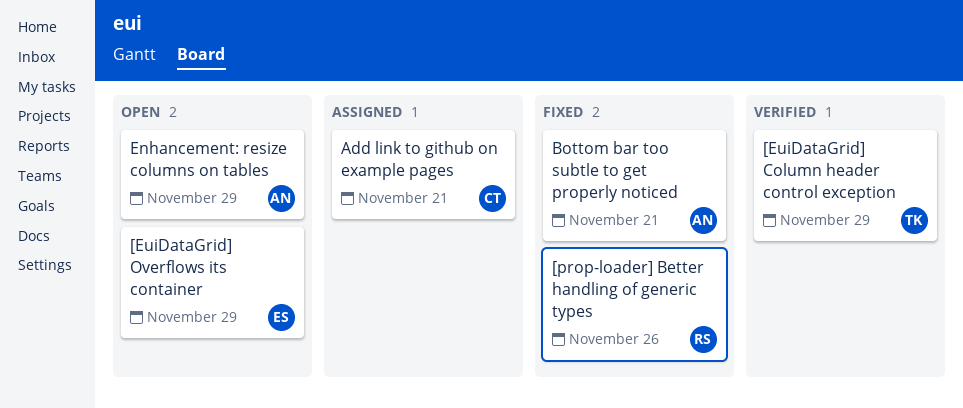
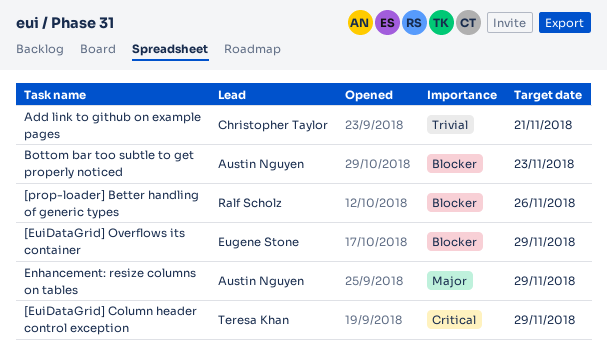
Bottom bar too subtle to get properly noticed, due: Nov 21 -> Nov 23

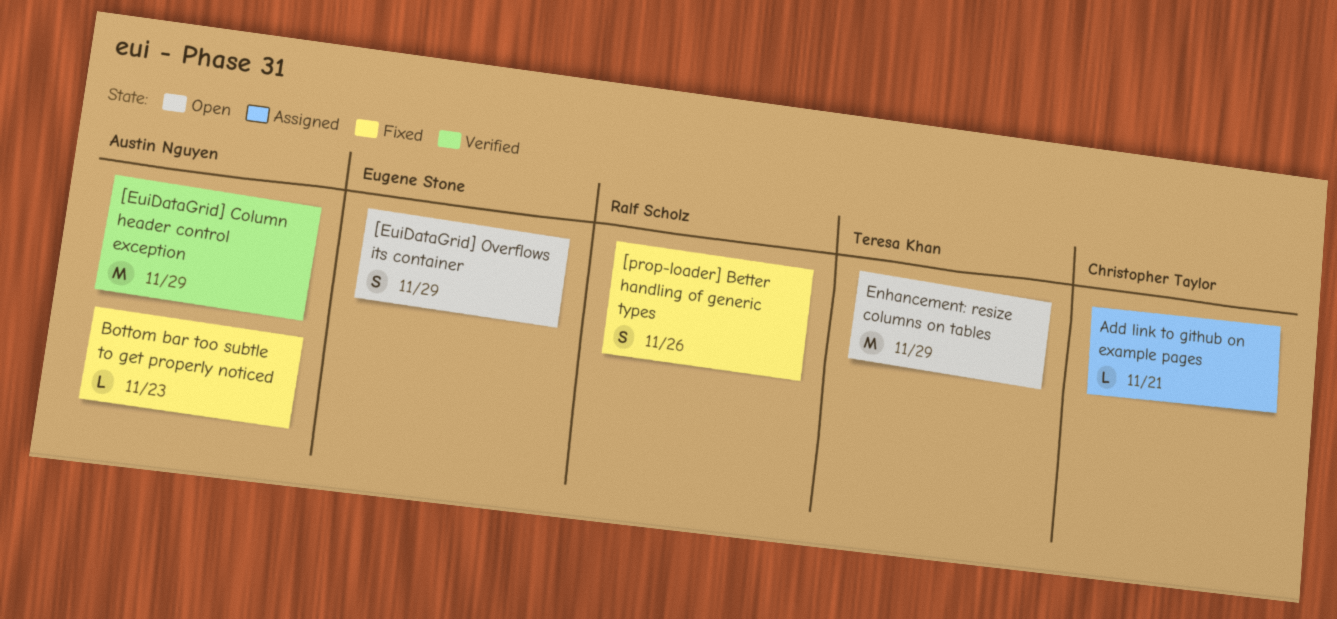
[EuiDataGrid] Column header control exception, owner: Teresa Khan -> Austin Nguyen
Enhancement: resize columns on tables, owner: Austin Nguyen -> Teresa Khan

